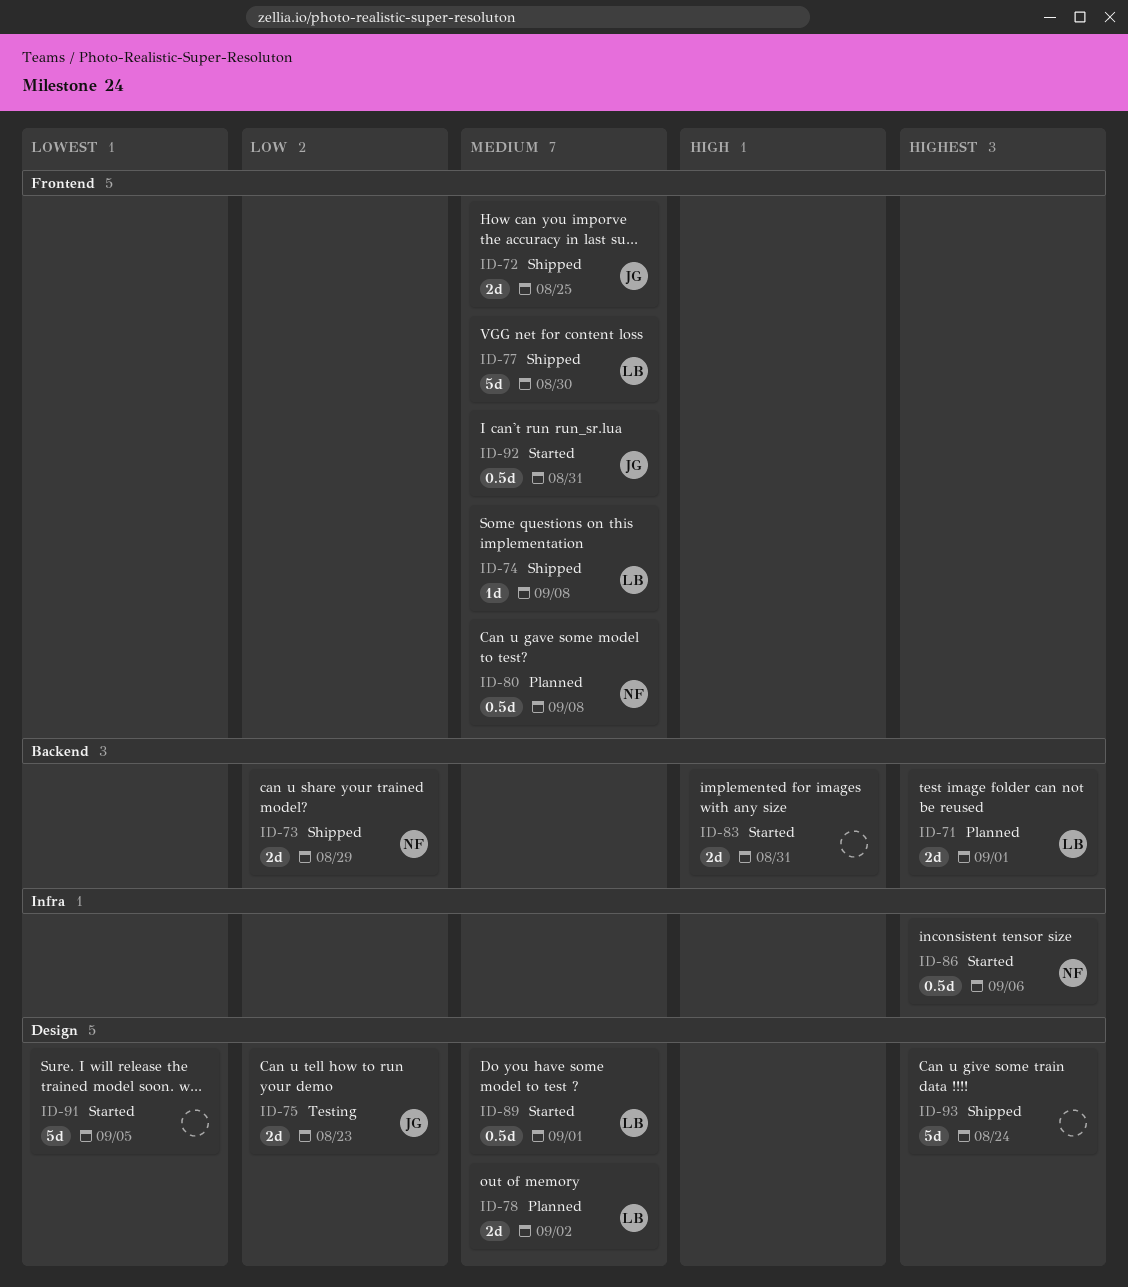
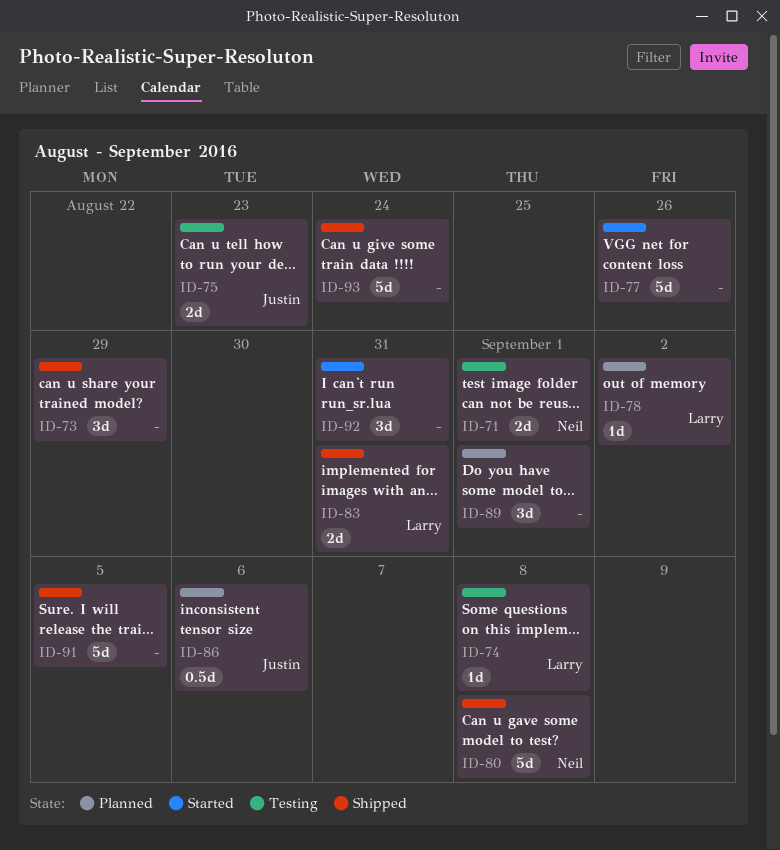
ID-71, status: Planned -> Testing
ID-71, owner: Larry -> Neil
ID-72: present -> none
ID-73, owner: Neil -> none
ID-73, estimate: 2d -> 3d
ID-74, status: Shipped -> Testing
ID-77, status: Shipped -> Started
ID-77, owner: Larry -> none
ID-77, due: Aug 30 -> Aug 26
ID-78, estimate: 2d -> 1d
ID-80, status: Planned -> Shipped
ID-80, estimate: 0.5d -> 5d
ID-83, status: Started -> Shipped
ID-83, owner: none -> Larry
ID-86, status: Started -> Planned
ID-86, owner: Neil -> Justin
ID-89, status: Started -> Planned
ID-89, owner: Larry -> none
ID-89, estimate: 0.5d -> 3d
ID-91, status: Started -> Shipped
ID-92, owner: Justin -> none
ID-92, estimate: 0.5d -> 3d

